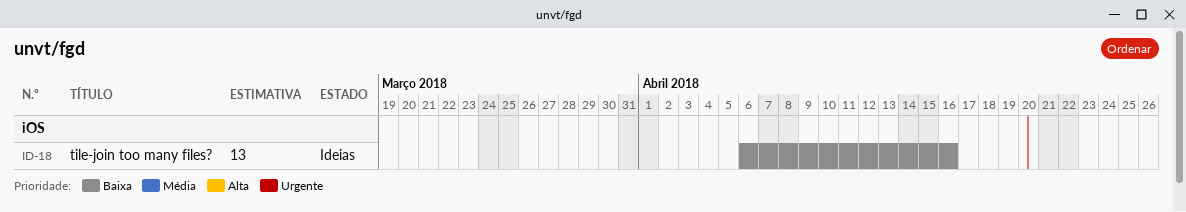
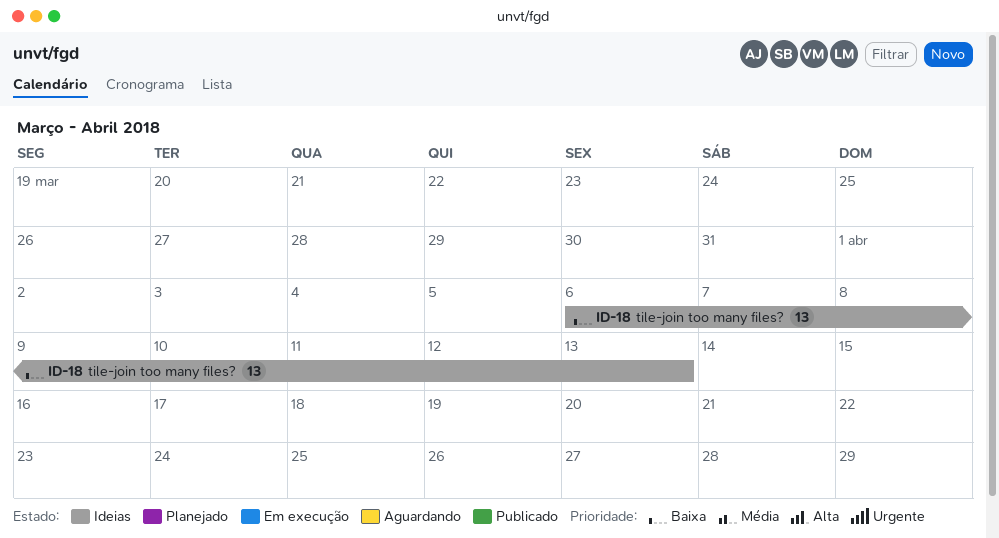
ID-18, due: Apr 16 -> Apr 13

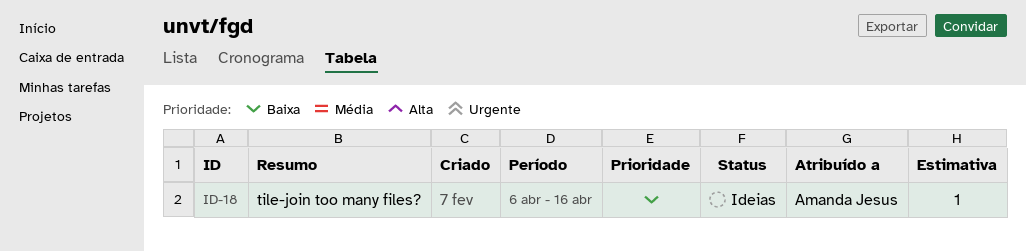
ID-18, estimate: 13 -> 1
ID-18, due: Apr 13 -> Apr 16

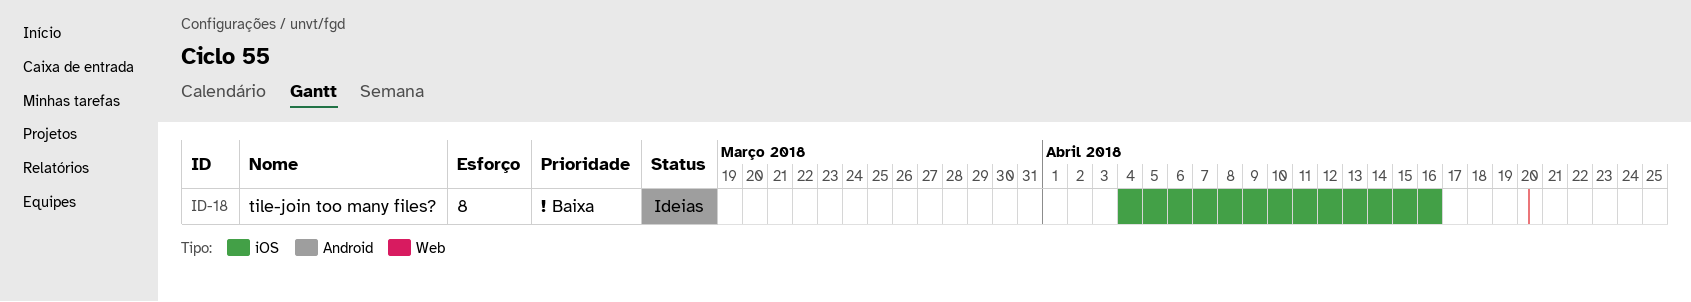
ID-18, estimate: 1 -> 8
ID-18, start: Apr 6 -> Apr 4

